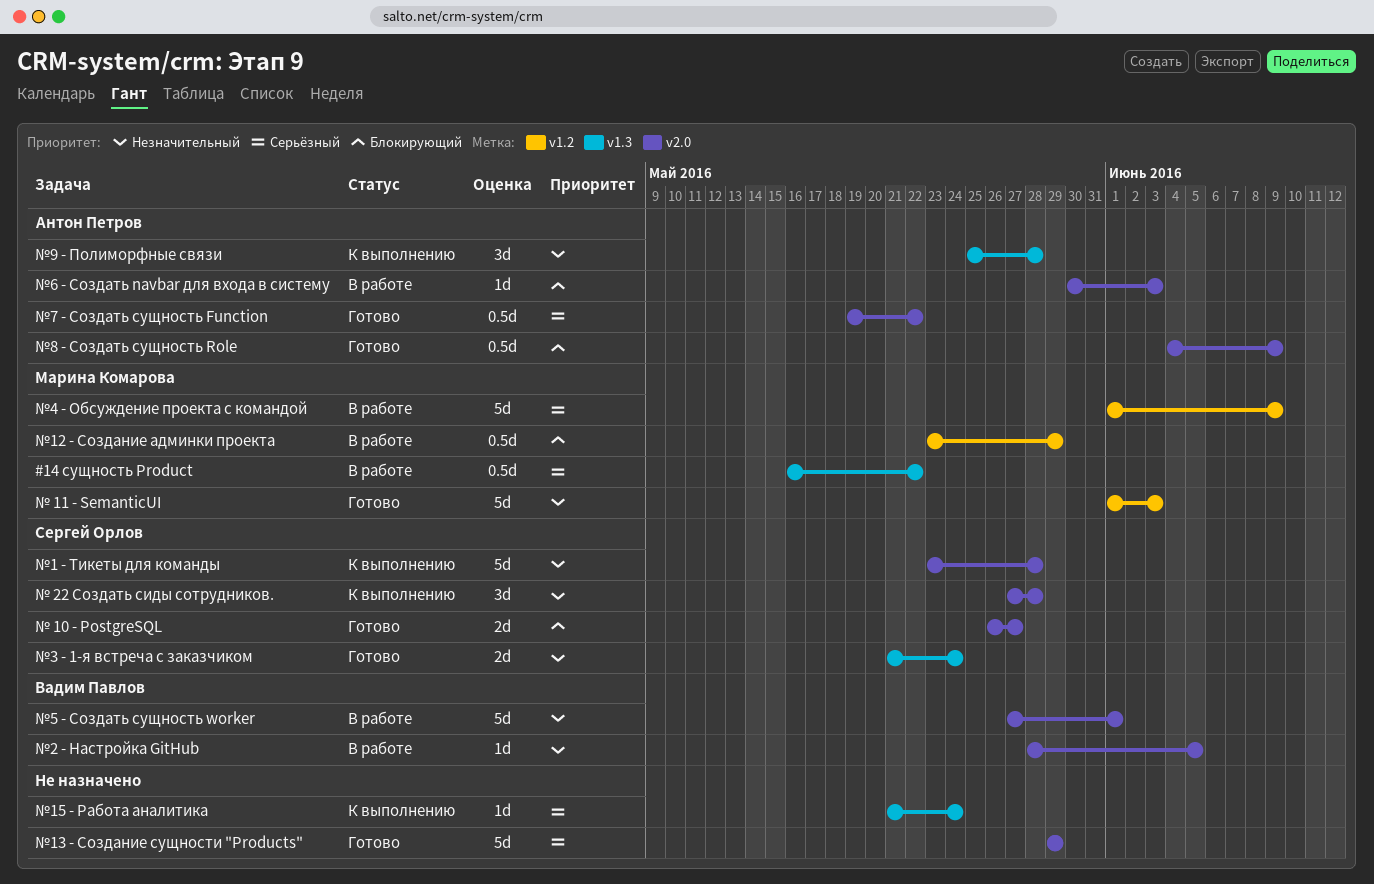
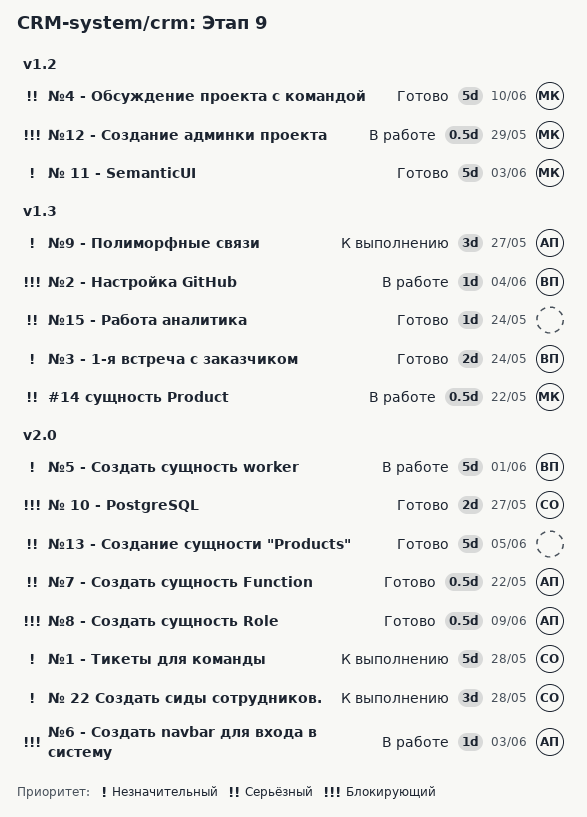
№13 - Создание сущности "Products", due: May 29 -> Jun 5
№15 - Работа аналитика, status: К выполнению -> Готово
№2 - Настройка GitHub, priority: Незначительный -> Блокирующий
№2 - Настройка GitHub, label: v2.0 -> v1.3
№2 - Настройка GitHub, due: Jun 5 -> Jun 4
№3 - 1-я встреча с заказчиком, owner: Сергей Орлов -> Вадим Павлов
№4 - Обсуждение проекта с командой, status: В работе -> Готово
№4 - Обсуждение проекта с командой, due: Jun 9 -> Jun 10
№9 - Полиморфные связи, due: May 28 -> May 27

